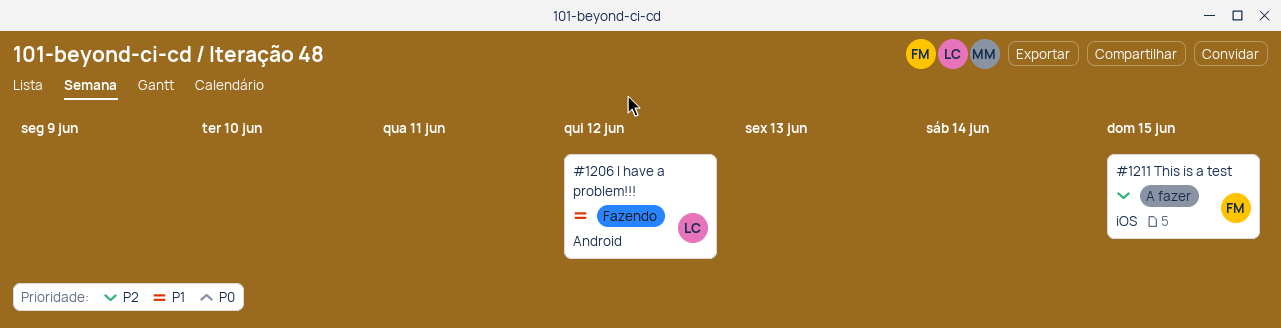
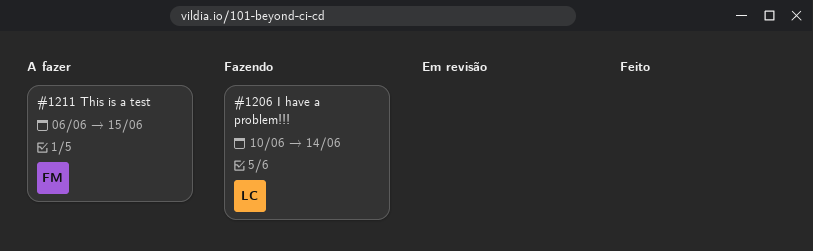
#1206, due: Jun 12 -> Jun 14

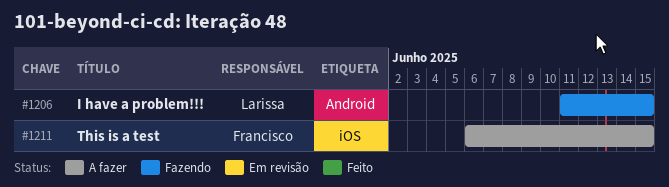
#1206, start: Jun 10 -> Jun 11
#1206, due: Jun 14 -> Jun 15

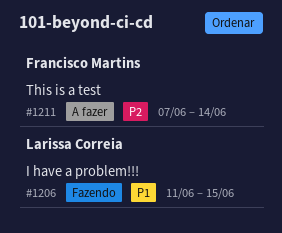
#1211, start: Jun 6 -> Jun 7
#1211, due: Jun 15 -> Jun 14

